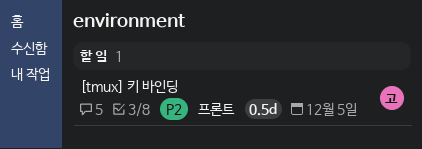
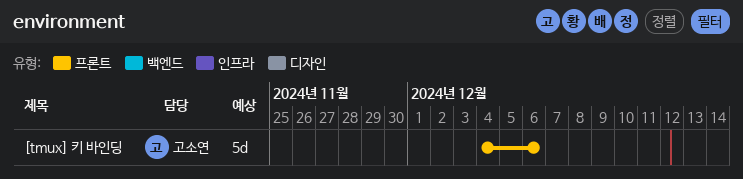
[tmux] 키 바인딩, estimate: 0.5d -> 5d
[tmux] 키 바인딩, due: Dec 5 -> Dec 6

